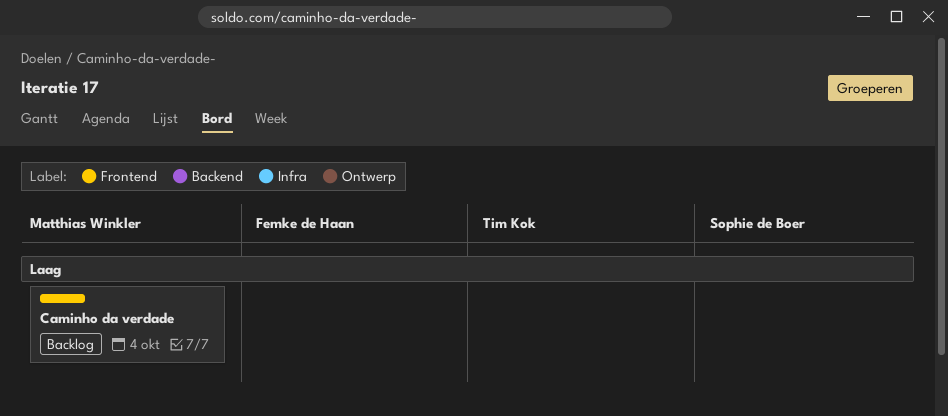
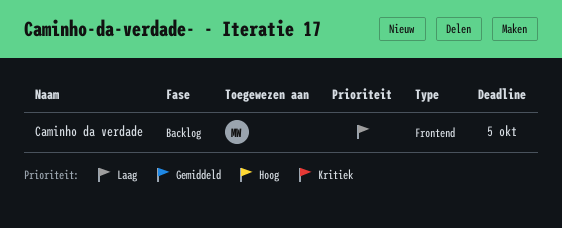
Caminho da verdade, due: Oct 4 -> Oct 5

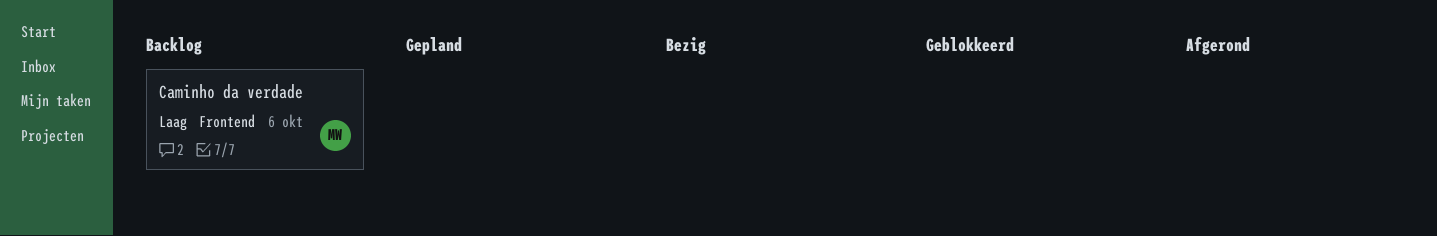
Caminho da verdade, due: Oct 5 -> Oct 6

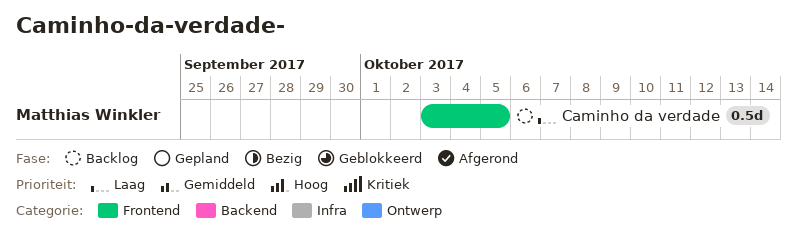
Caminho da verdade, due: Oct 6 -> Oct 5

